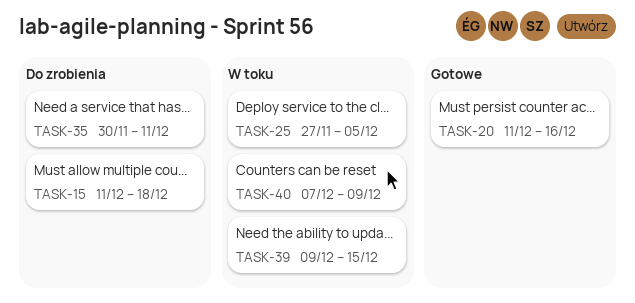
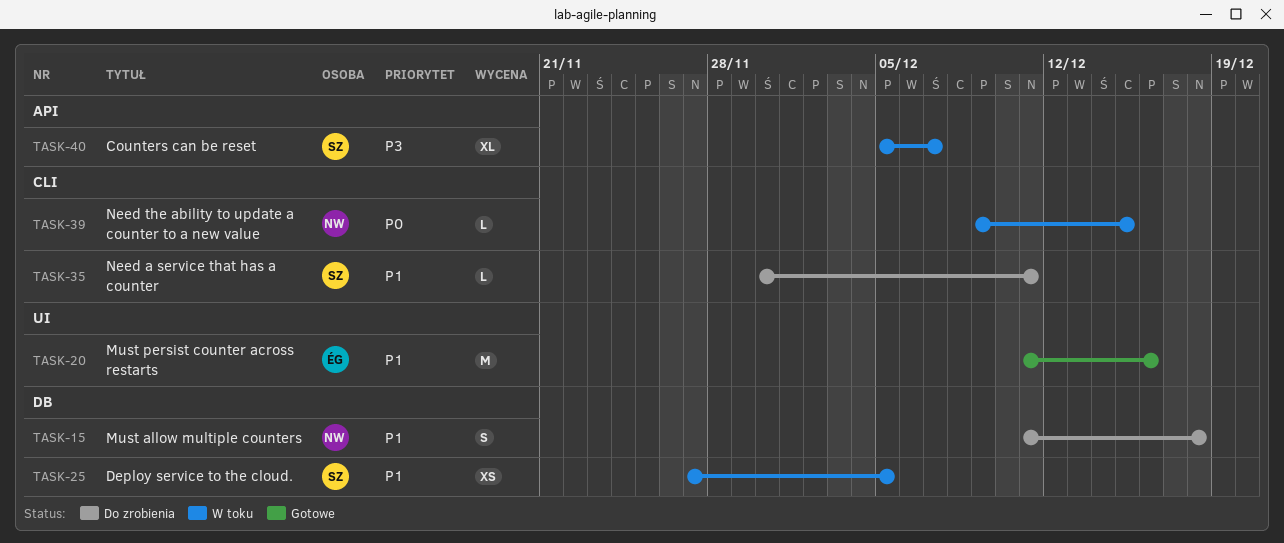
TASK-40, start: Dec 7 -> Dec 5
TASK-40, due: Dec 9 -> Dec 7

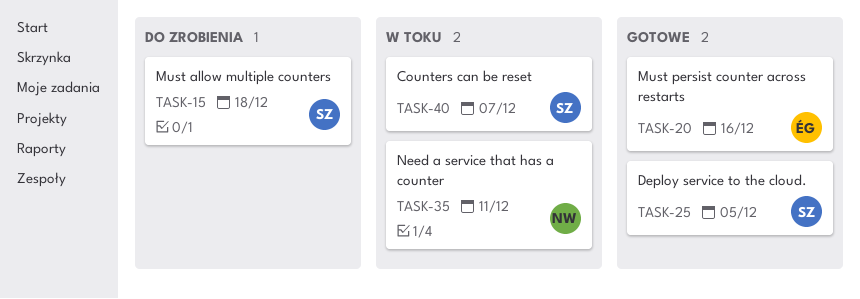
TASK-15, owner: NW -> SZ
TASK-25, status: W toku -> Gotowe
TASK-35, status: Do zrobienia -> W toku
TASK-35, owner: SZ -> NW
TASK-39: present -> none

